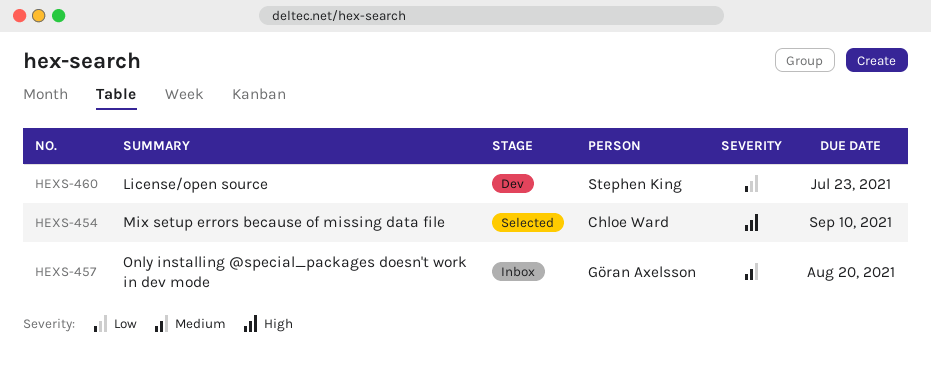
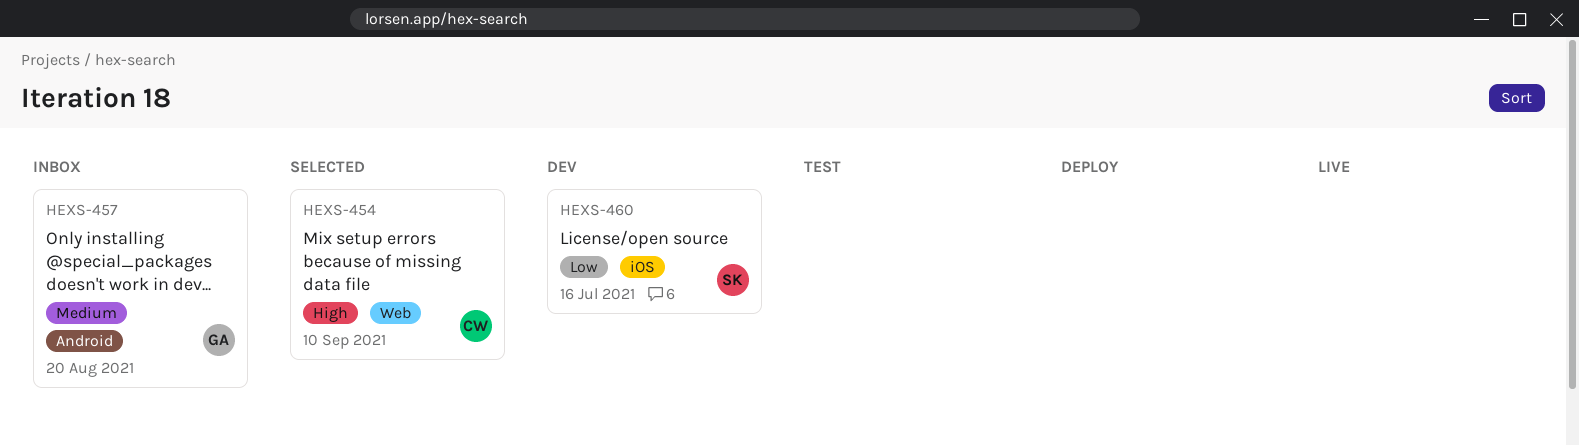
HEXS-460, due: Jul 23 -> Jul 16

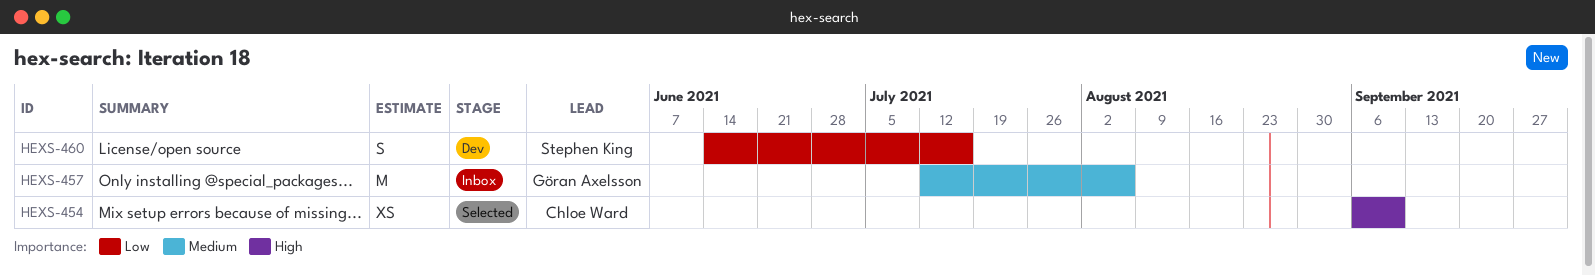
HEXS-457, due: Aug 20 -> Aug 6

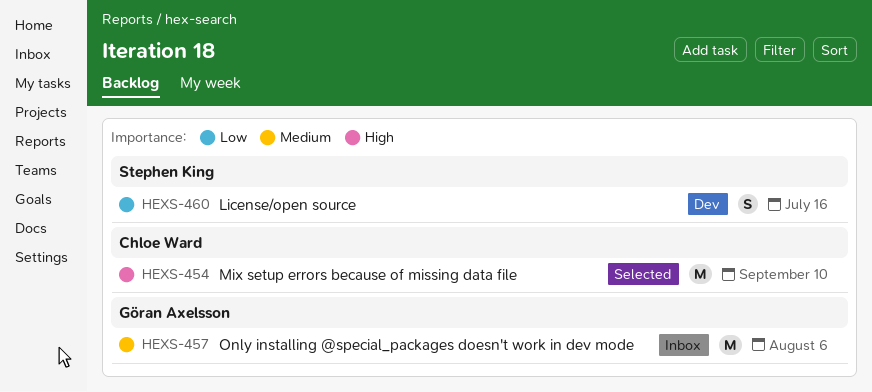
HEXS-454, estimate: XS -> M

